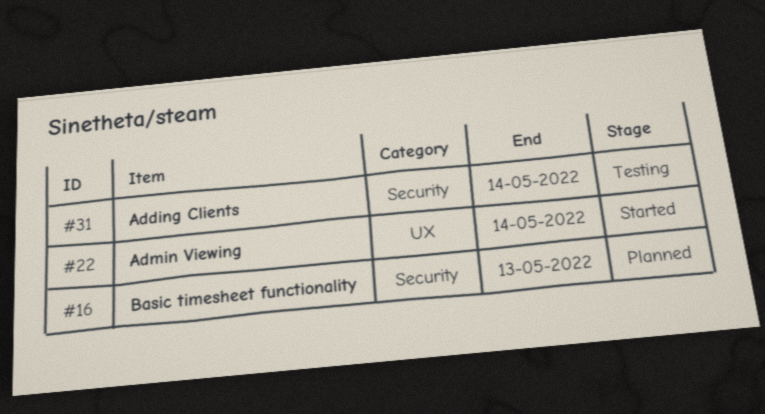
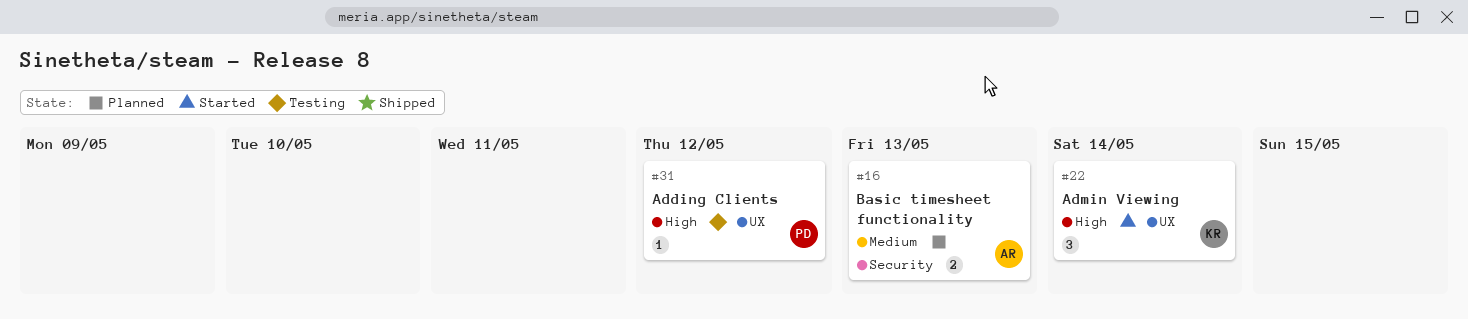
#31, label: Security -> UX
#31, due: May 14 -> May 12

